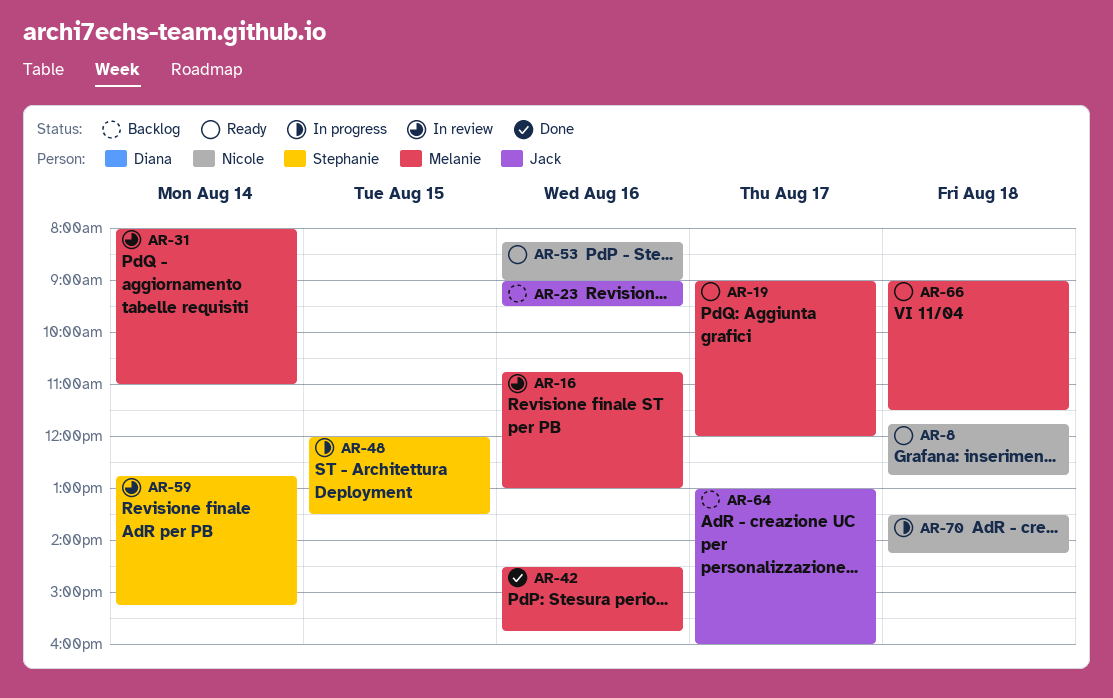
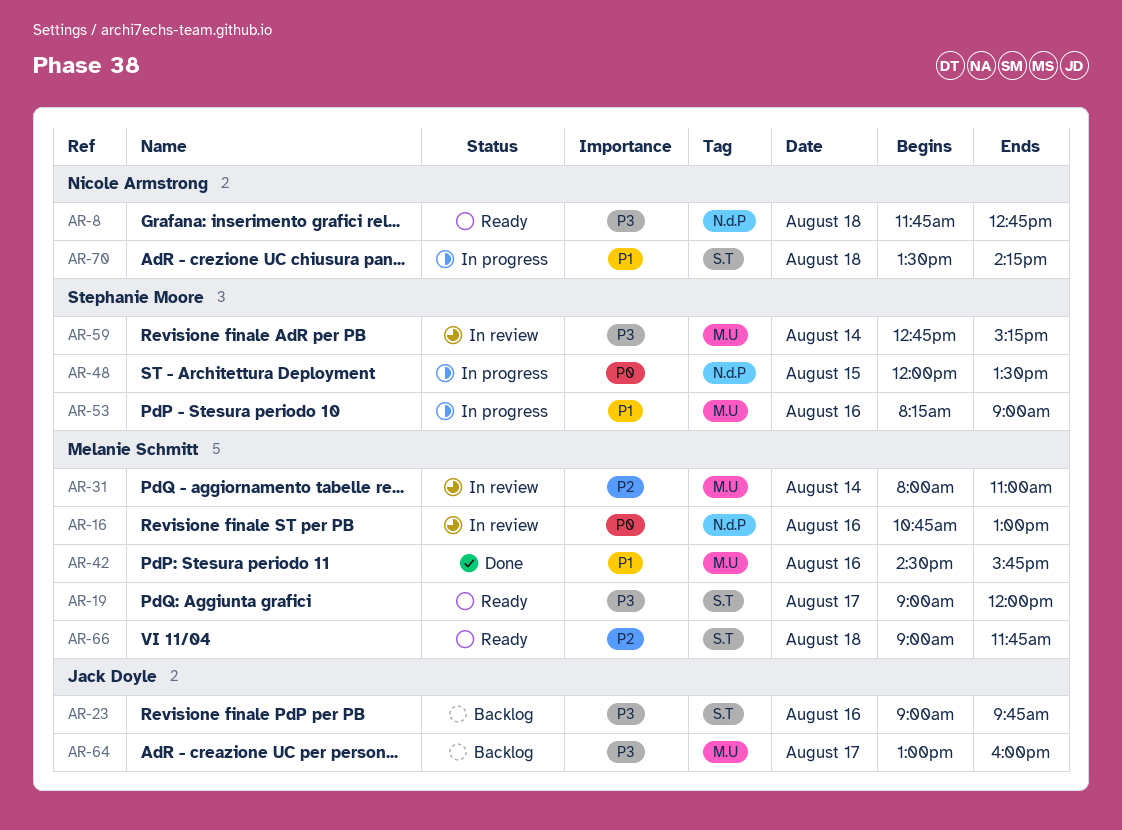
AR-23, ends: 09:30 -> 09:45
AR-53, status: Ready -> In progress
AR-53, owner: Nicole Armstrong -> Stephanie Moore
AR-66, ends: 11:30 -> 11:45

